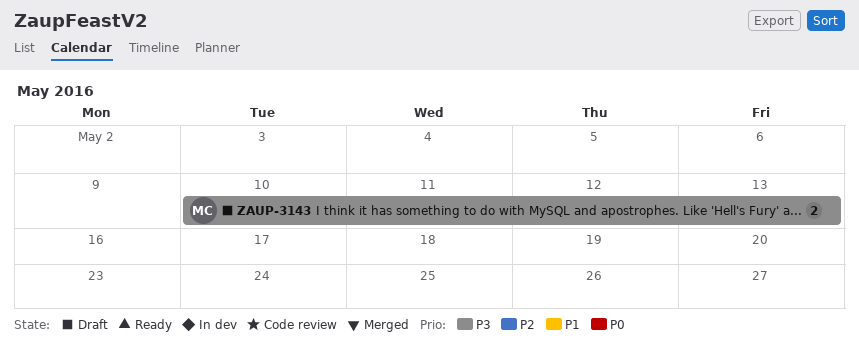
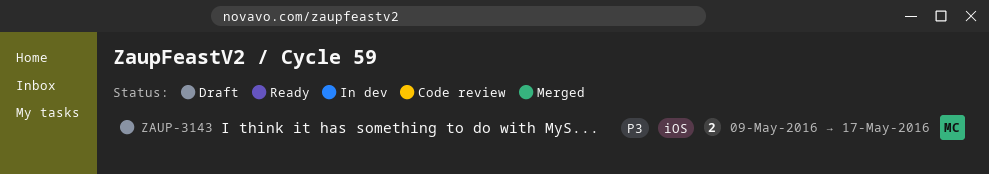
ZAUP-3143, start: May 10 -> May 9
ZAUP-3143, due: May 13 -> May 17

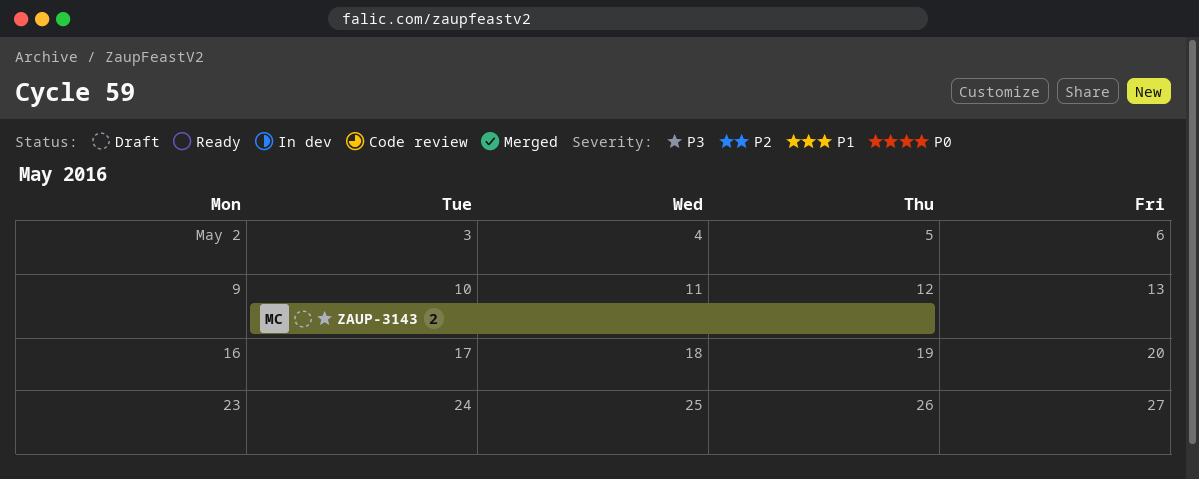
ZAUP-3143, start: May 9 -> May 10
ZAUP-3143, due: May 17 -> May 12

